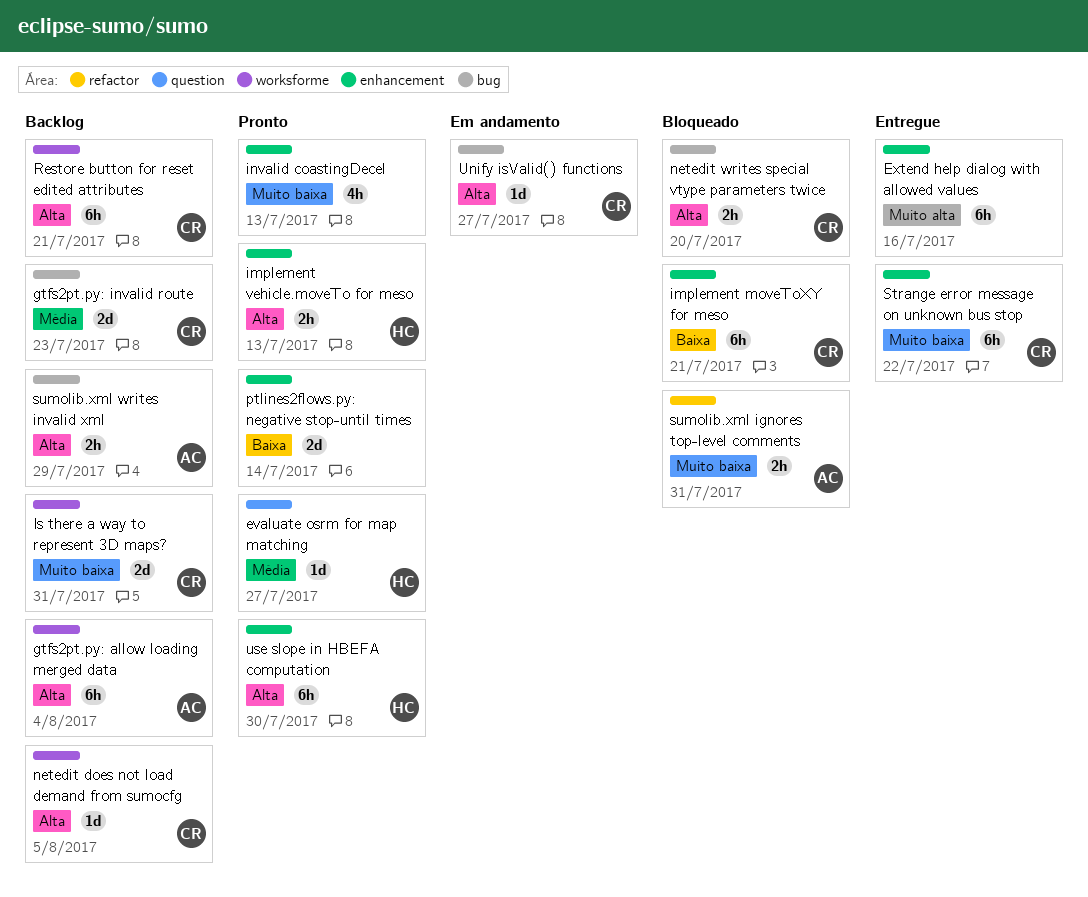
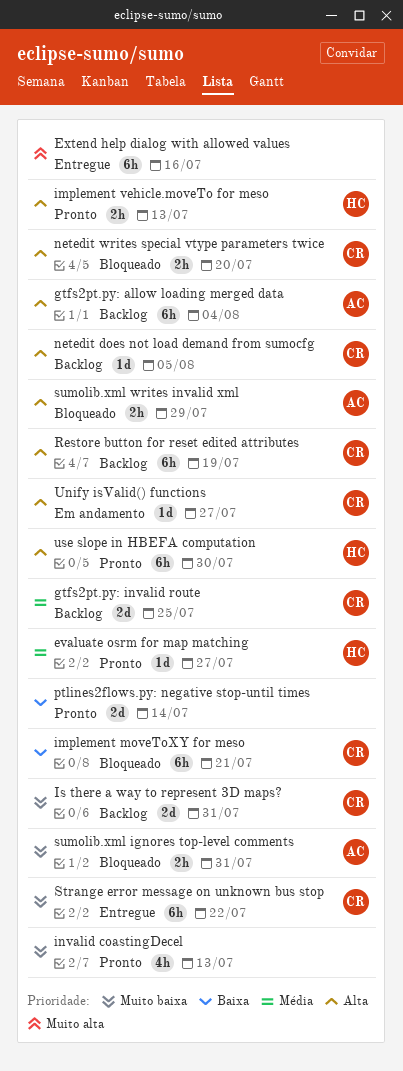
gtfs2pt.py: invalid route, due: Jul 23 -> Jul 25
Restore button for reset edited attributes, due: Jul 21 -> Jul 19
sumolib.xml writes invalid xml, status: Backlog -> Bloqueado

